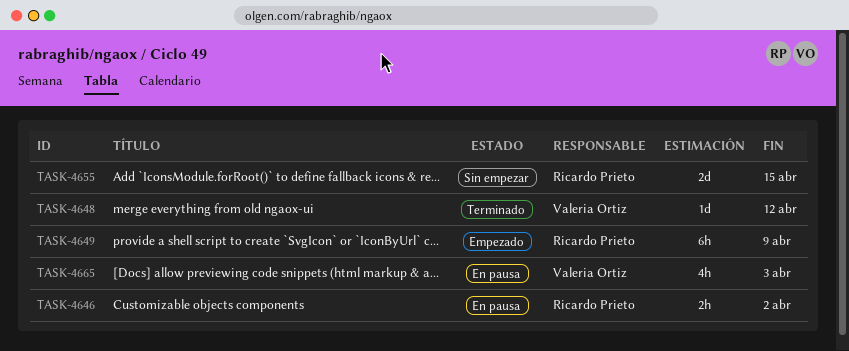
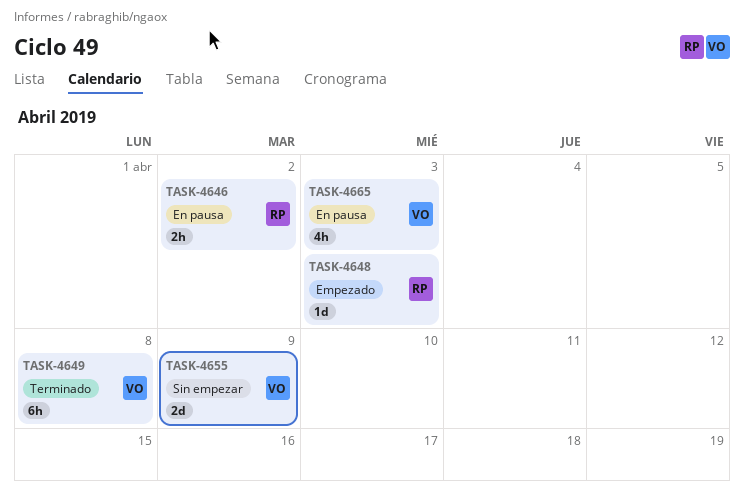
TASK-4648, status: Terminado -> Empezado
TASK-4648, owner: Valeria Ortiz -> Ricardo Prieto
TASK-4648, due: Apr 12 -> Apr 3
TASK-4649, status: Empezado -> Terminado
TASK-4649, owner: Ricardo Prieto -> Valeria Ortiz
TASK-4649, due: Apr 9 -> Apr 8
TASK-4655, owner: Ricardo Prieto -> Valeria Ortiz
TASK-4655, due: Apr 15 -> Apr 9

